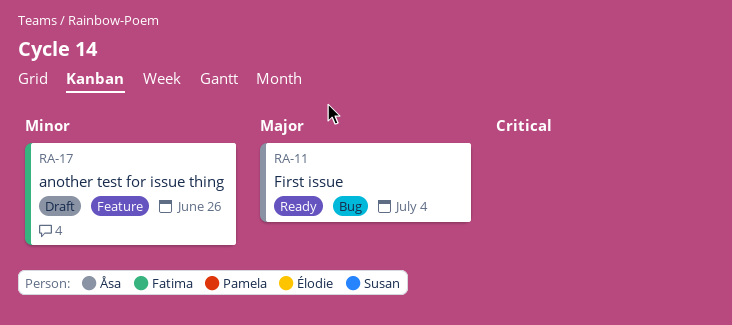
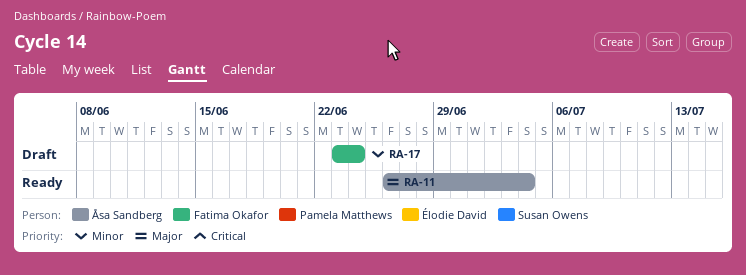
RA-17, due: Jun 26 -> Jun 24

